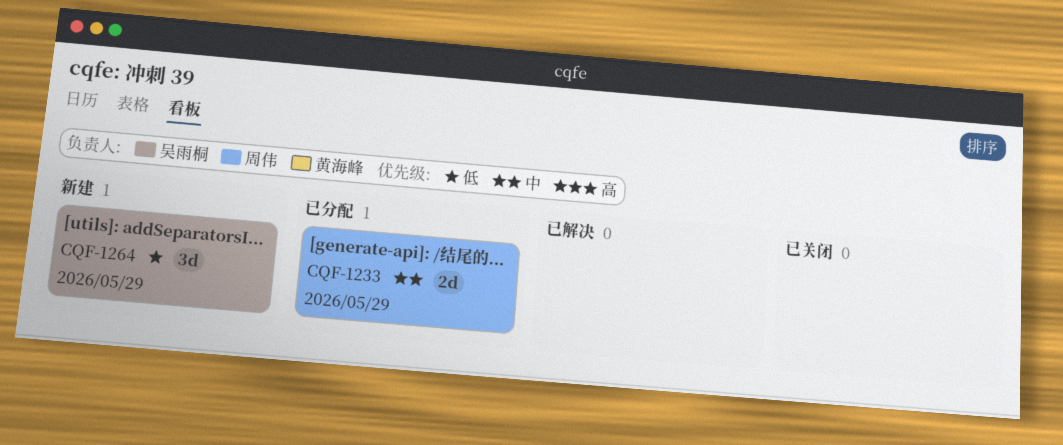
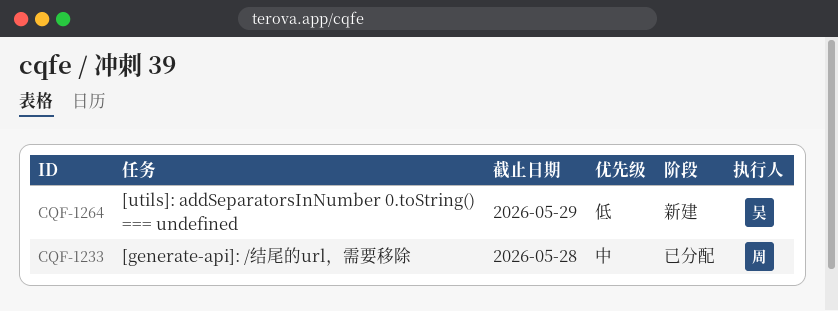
CQF-1233, due: May 29 -> May 28

